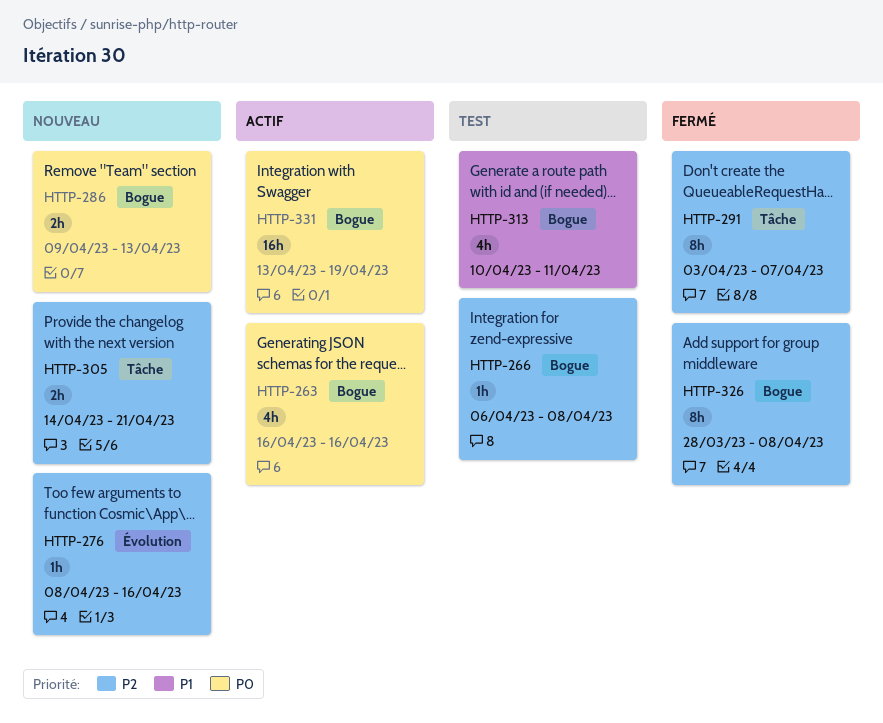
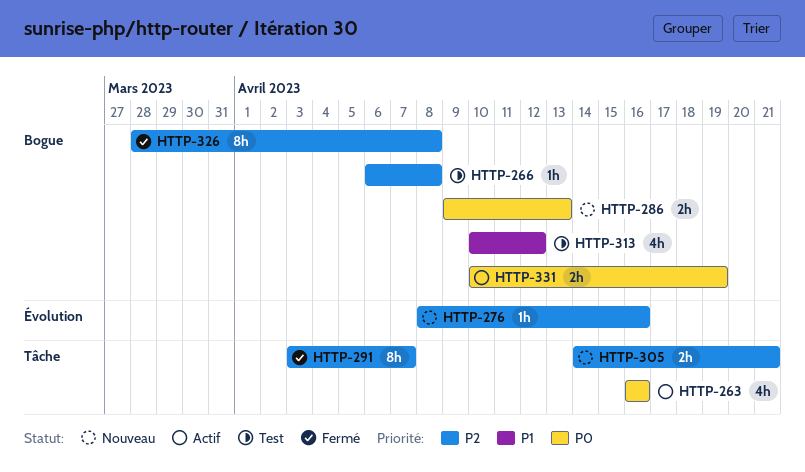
HTTP-263, label: Bogue -> Tâche
HTTP-313, due: Apr 11 -> Apr 12
HTTP-331, estimate: 16h -> 2h
HTTP-331, start: Apr 13 -> Apr 10

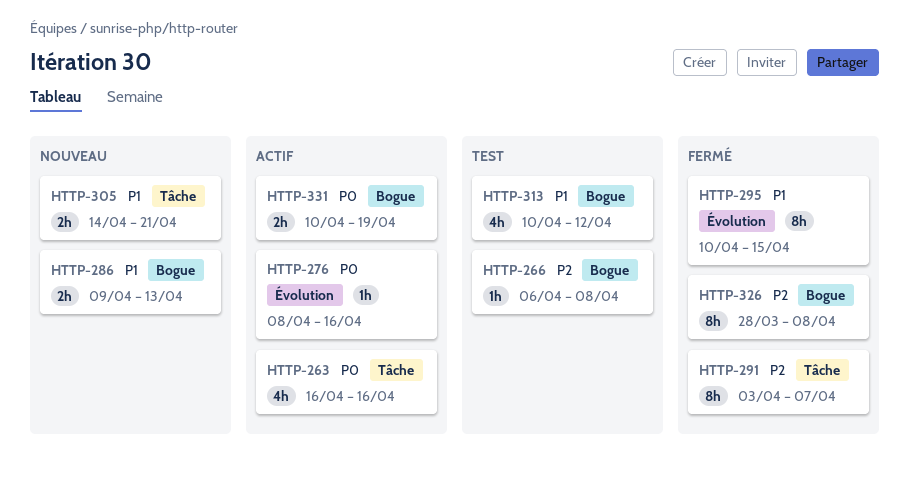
HTTP-276, status: Nouveau -> Actif
HTTP-276, priority: P2 -> P0
HTTP-286, priority: P0 -> P1
HTTP-295: none -> present
HTTP-305, priority: P2 -> P1

